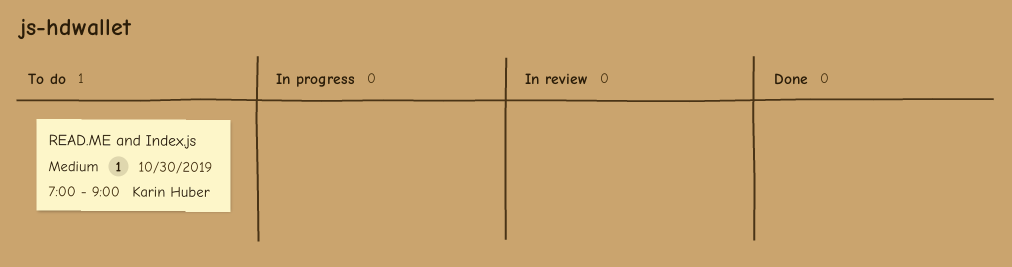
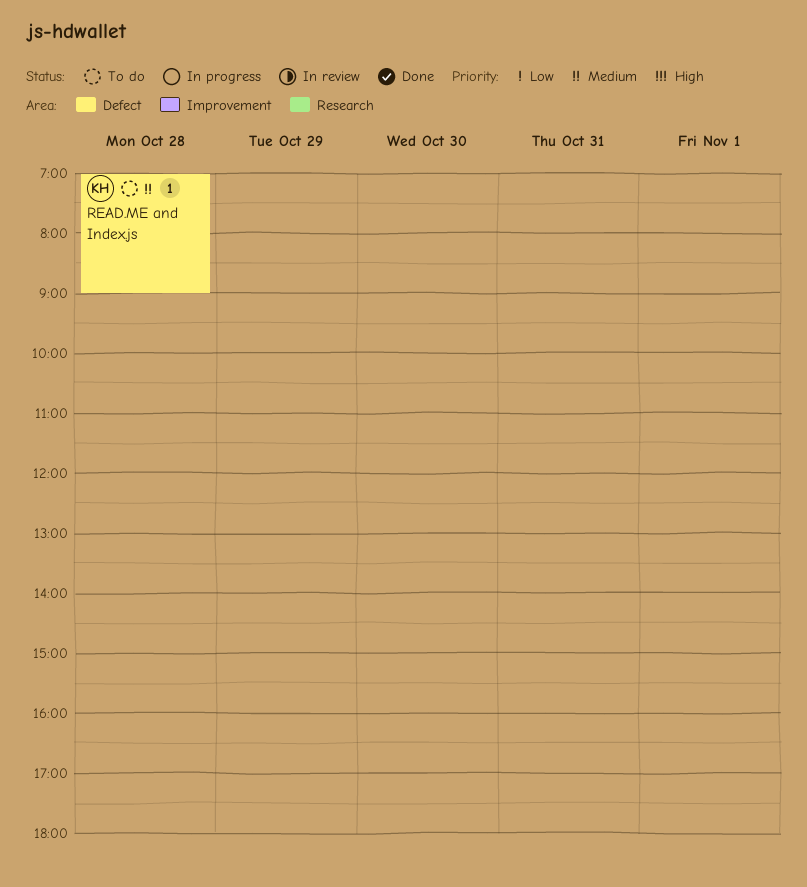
READ.ME and Index.js, day: Oct 30 -> Oct 28

